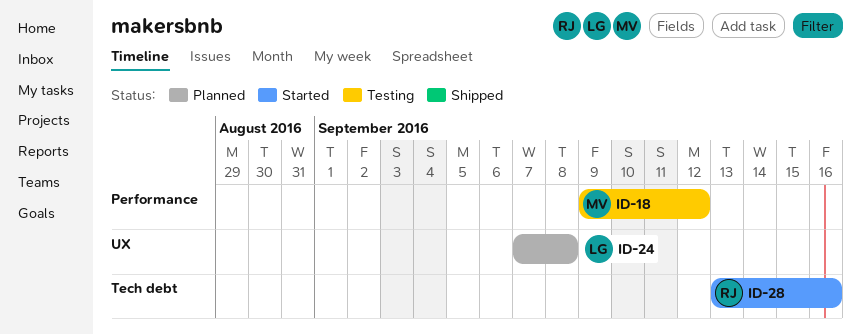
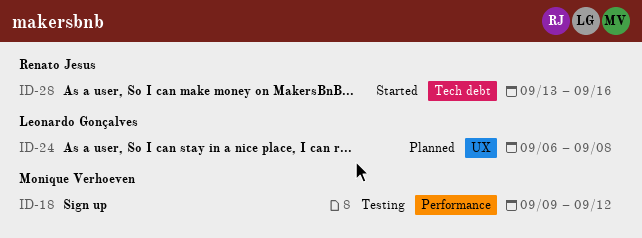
ID-24, start: Sep 7 -> Sep 6

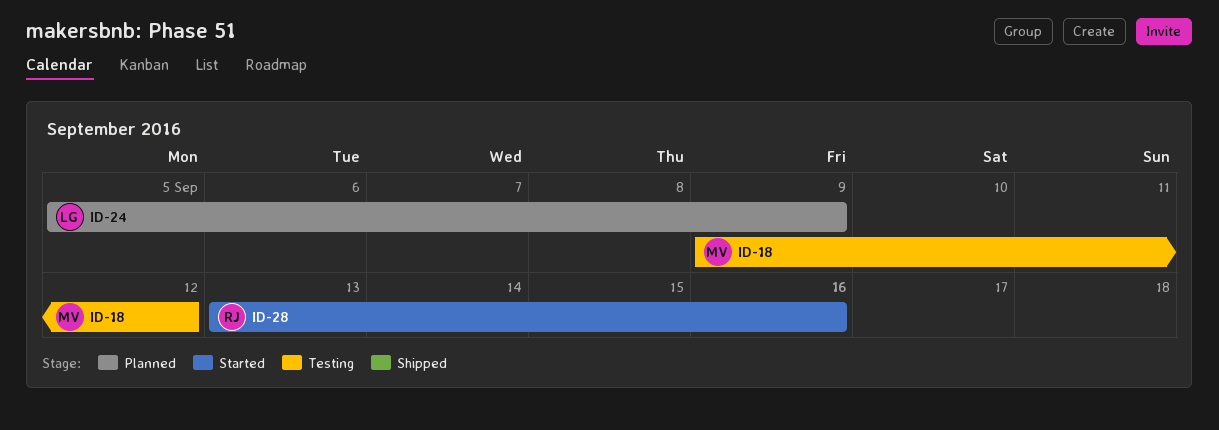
ID-24, start: Sep 6 -> Sep 5
ID-24, due: Sep 8 -> Sep 9

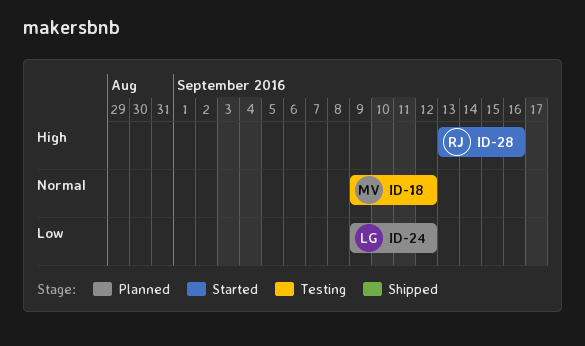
ID-24, start: Sep 5 -> Sep 9
ID-24, due: Sep 9 -> Sep 12

